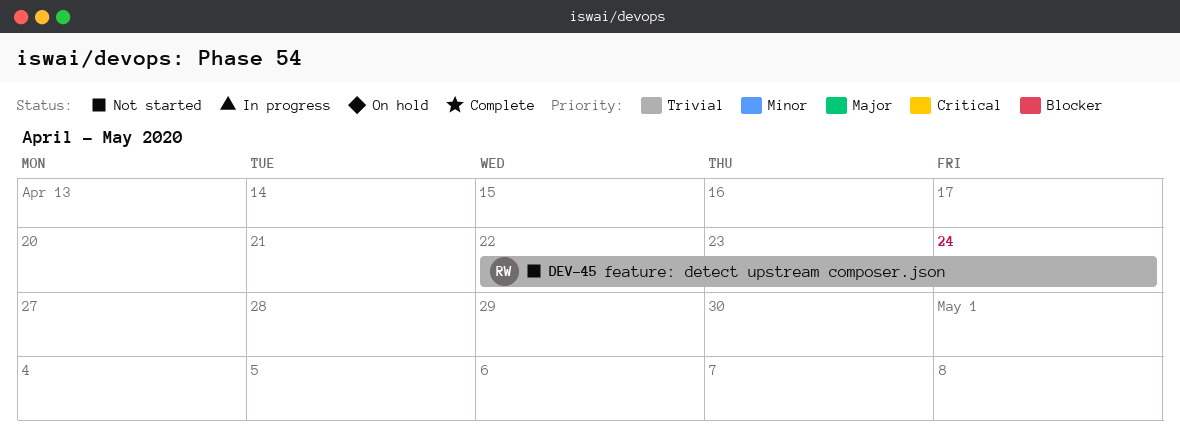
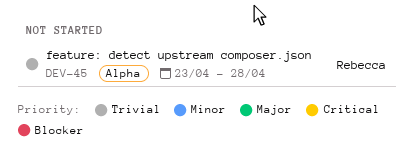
DEV-45, start: Apr 22 -> Apr 23
DEV-45, due: Apr 24 -> Apr 28

